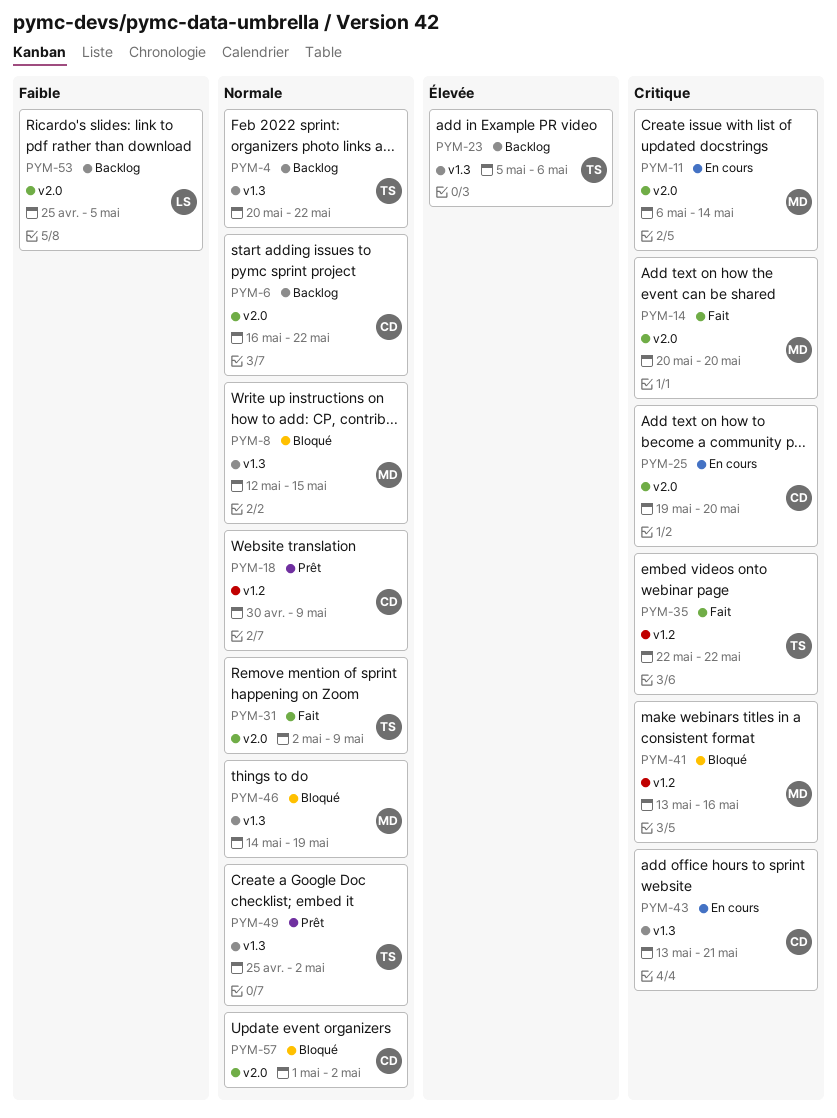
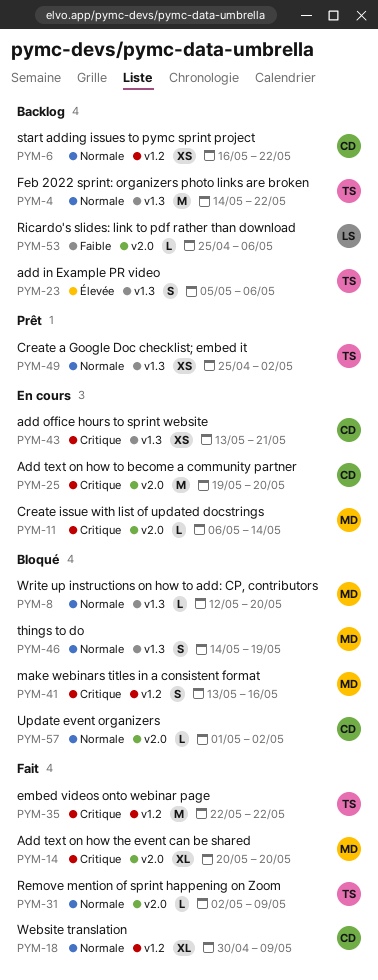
PYM-4, start: May 20 -> May 14
PYM-6, label: v2.0 -> v1.2
PYM-8, due: May 15 -> May 20
PYM-18, status: Prêt -> Fait
PYM-53, due: May 5 -> May 6

